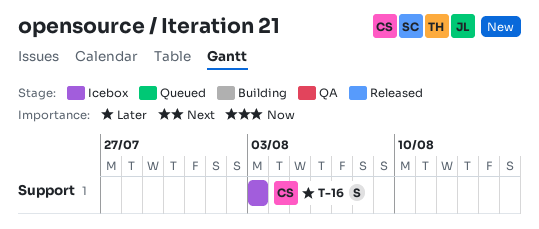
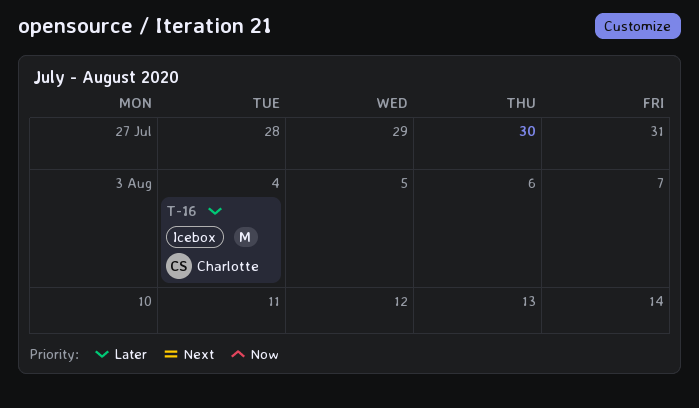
T-16, estimate: S -> M
T-16, due: Aug 3 -> Aug 4

